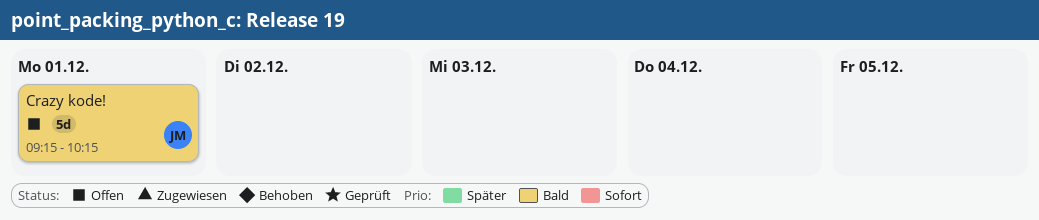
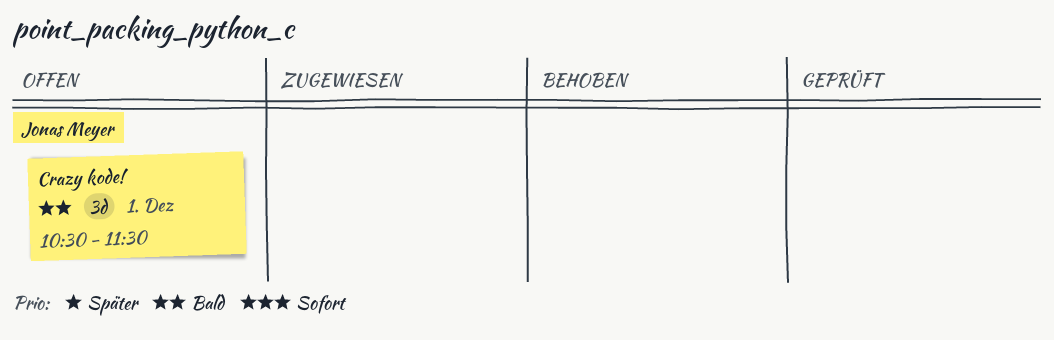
Crazy kode!, estimate: 5d -> 3d
Crazy kode!, begins: 09:15 -> 10:30
Crazy kode!, ends: 10:15 -> 11:30

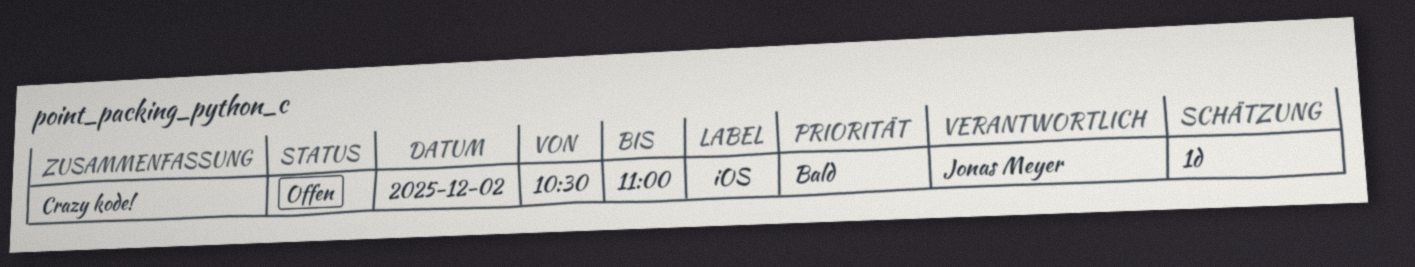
Crazy kode!, estimate: 3d -> 1d
Crazy kode!, day: Dec 1 -> Dec 2
Crazy kode!, ends: 11:30 -> 11:00

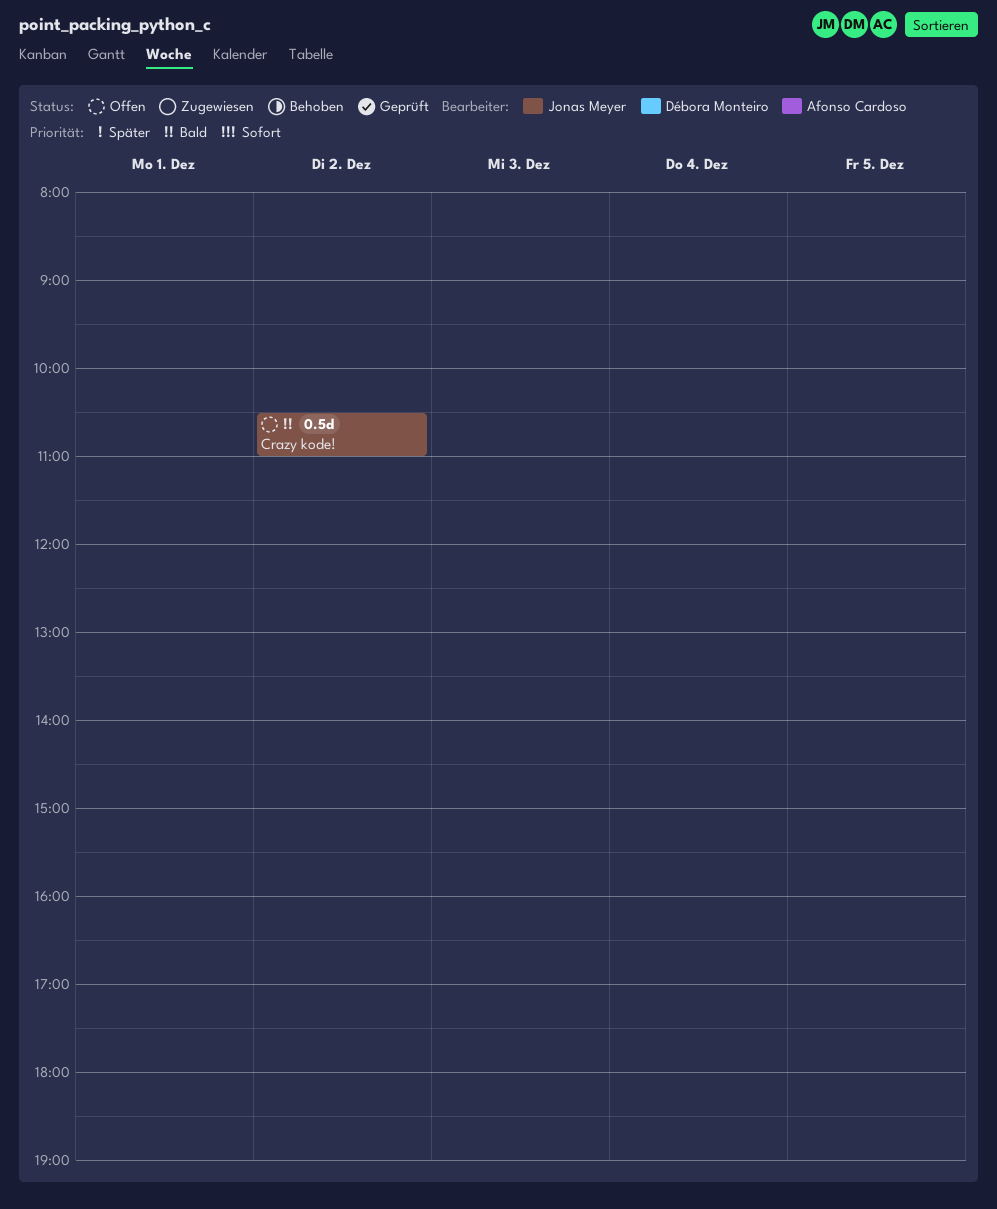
Crazy kode!, estimate: 1d -> 0.5d

